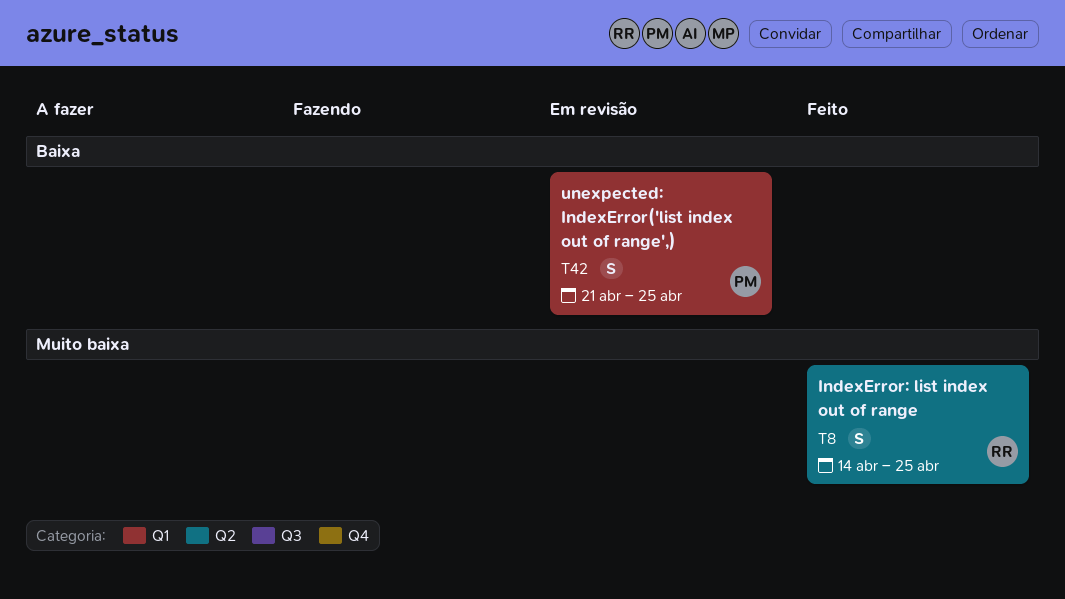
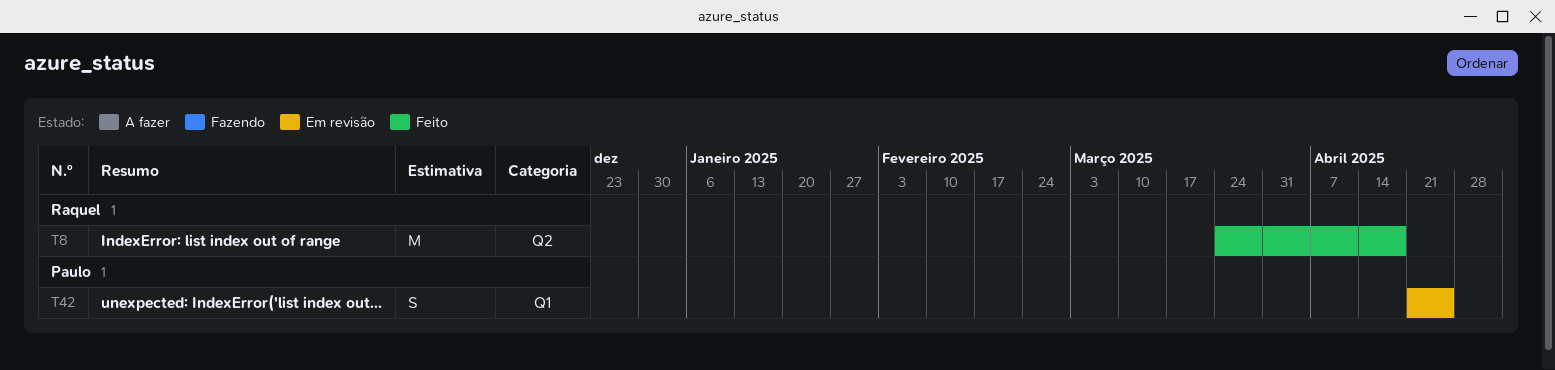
T8, estimate: S -> M
T8, start: Apr 14 -> Mar 24
T8, due: Apr 25 -> Apr 18

